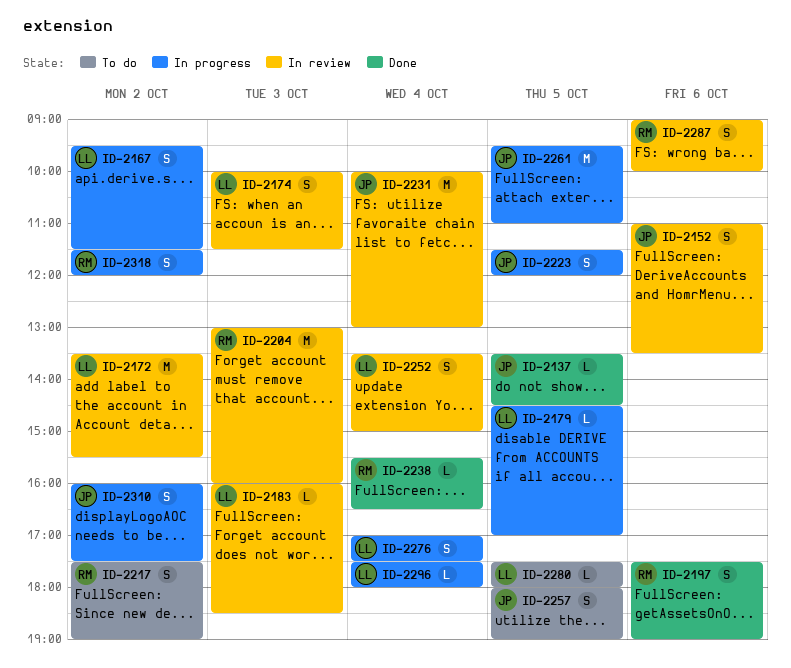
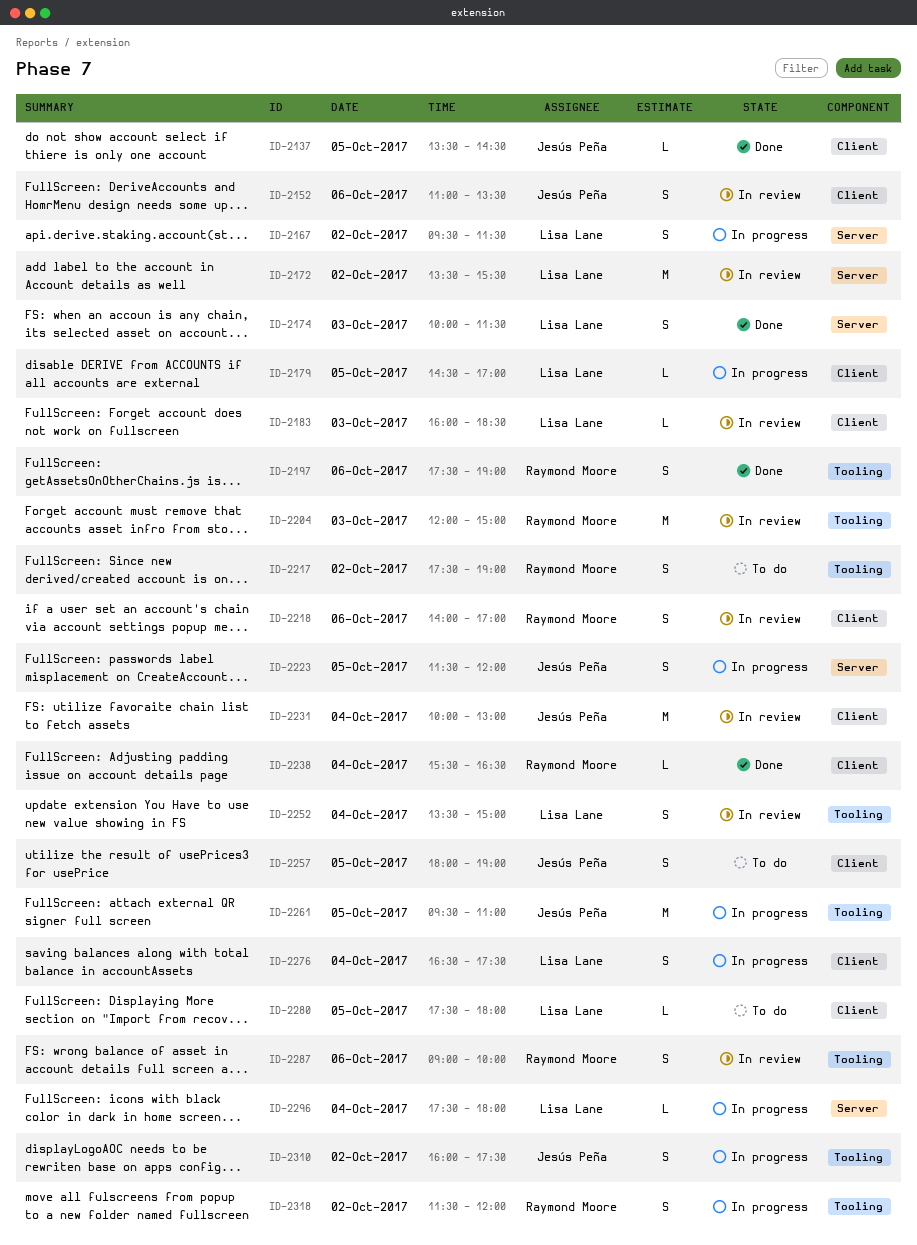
ID-2174, status: In review -> Done
ID-2204, begins: 13:00 -> 12:00
ID-2204, ends: 16:00 -> 15:00
ID-2218: none -> present
ID-2276, begins: 17:00 -> 16:30

